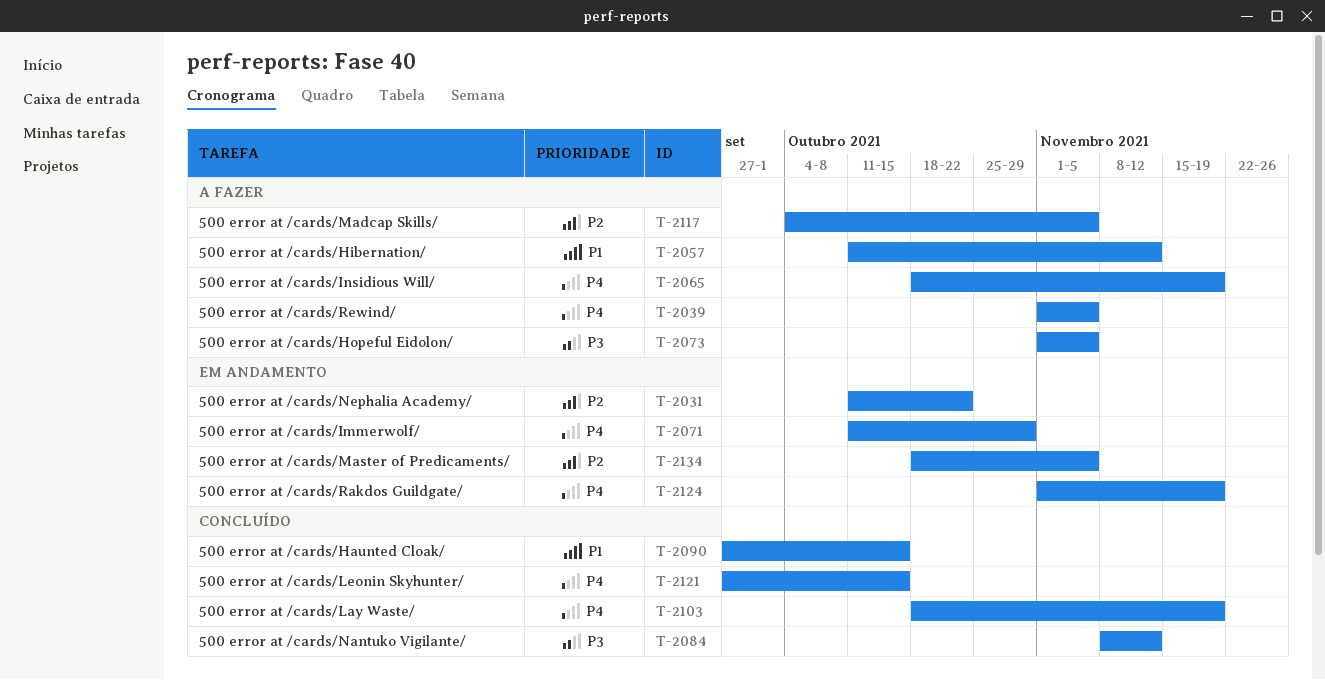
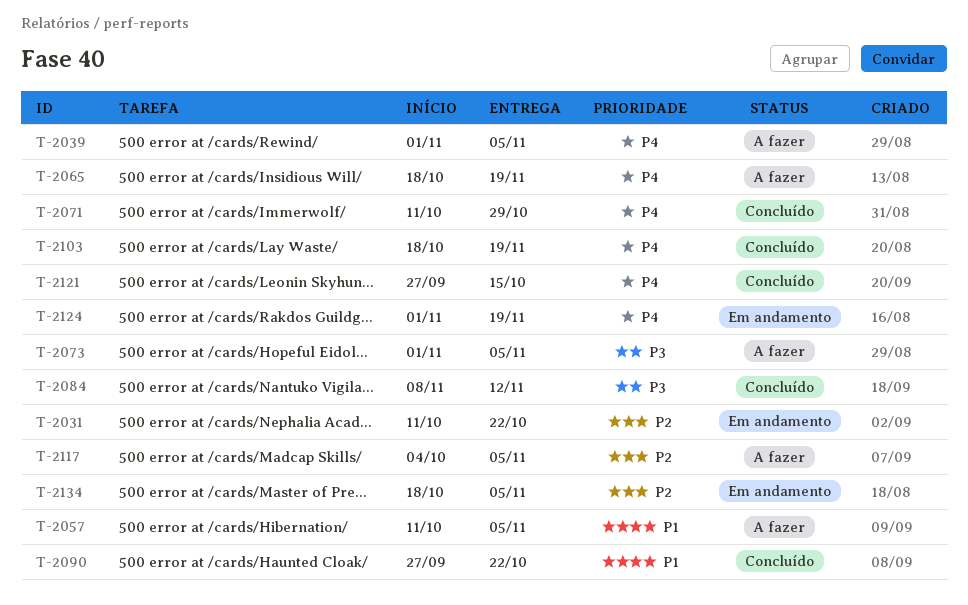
T-2057, due: Nov 12 -> Nov 5
T-2071, status: Em andamento -> Concluído
T-2090, due: Oct 15 -> Oct 22

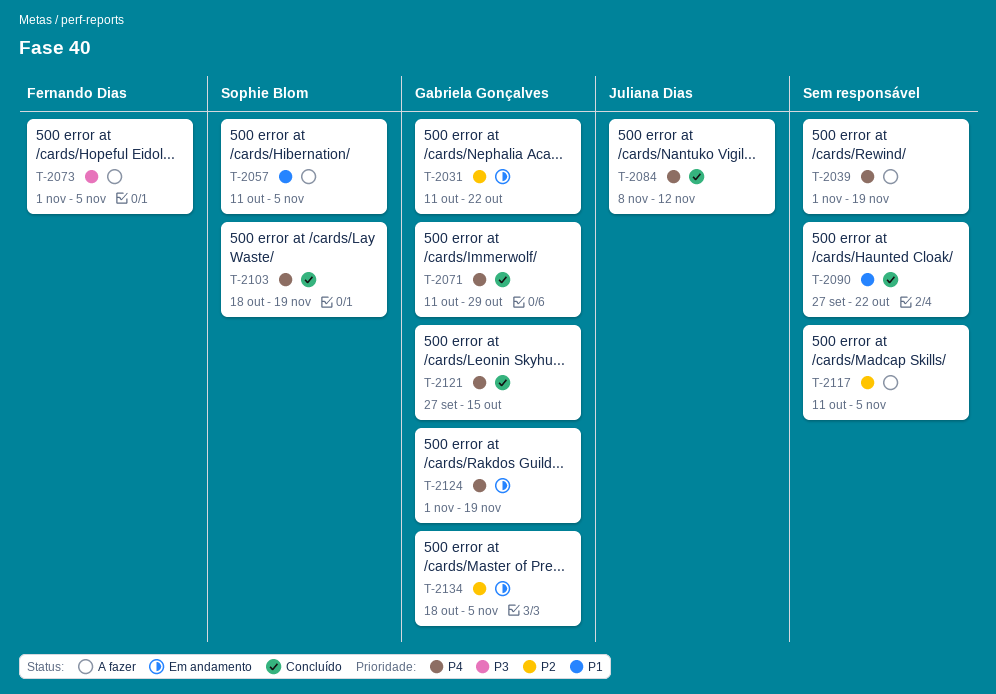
T-2039, due: Nov 5 -> Nov 19
T-2065: present -> none
T-2084, priority: P3 -> P4
T-2117, start: Oct 4 -> Oct 11

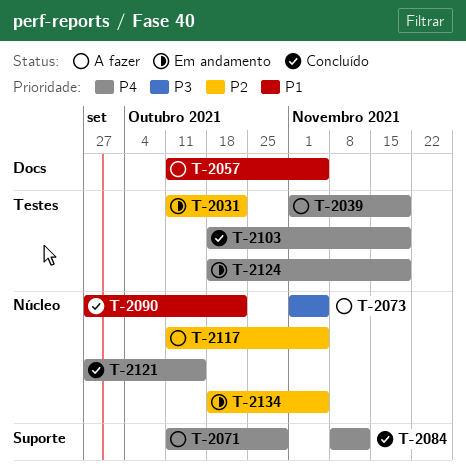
T-2071, status: Concluído -> A fazer
T-2124, start: Nov 1 -> Oct 18

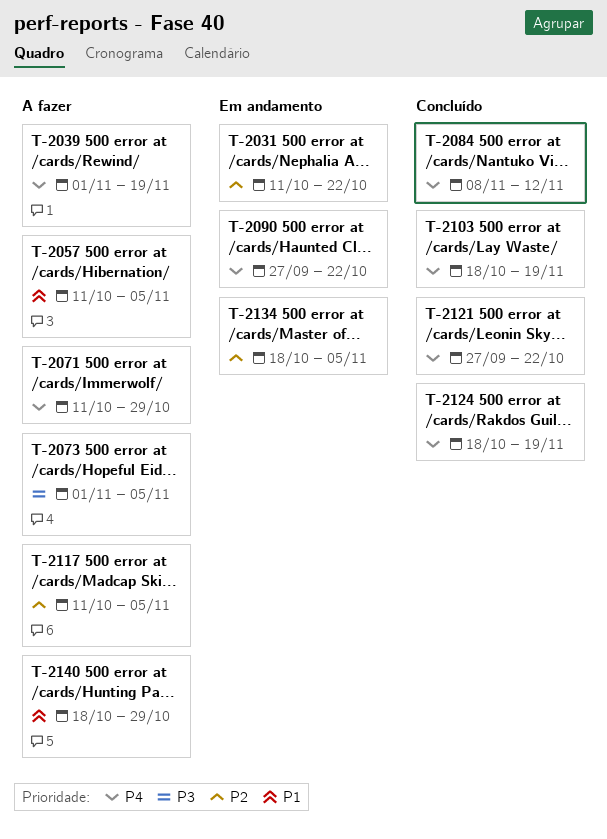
T-2090, status: Concluído -> Em andamento
T-2090, priority: P1 -> P4
T-2121, due: Oct 15 -> Oct 22
T-2124, status: Em andamento -> Concluído
T-2140: none -> present

